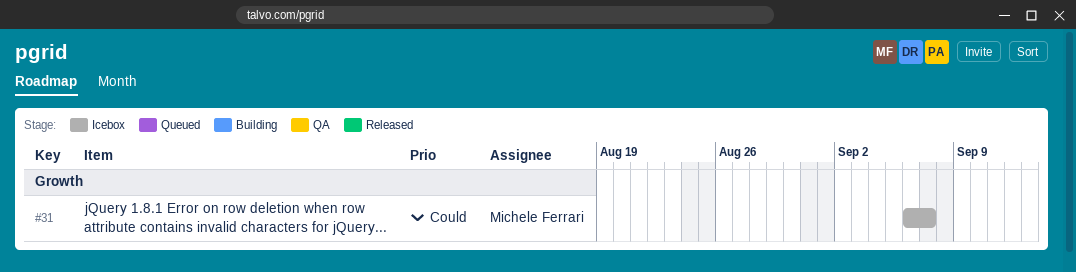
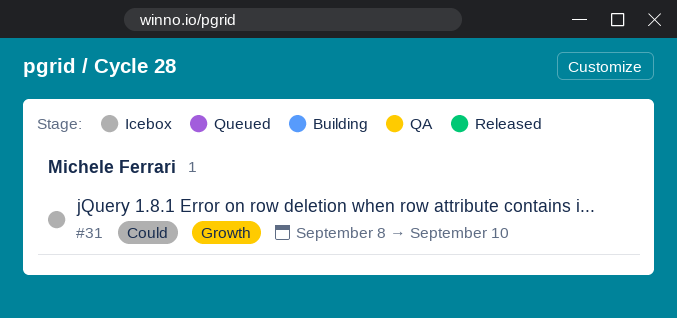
#31, start: Sep 6 -> Sep 8
#31, due: Sep 7 -> Sep 10

